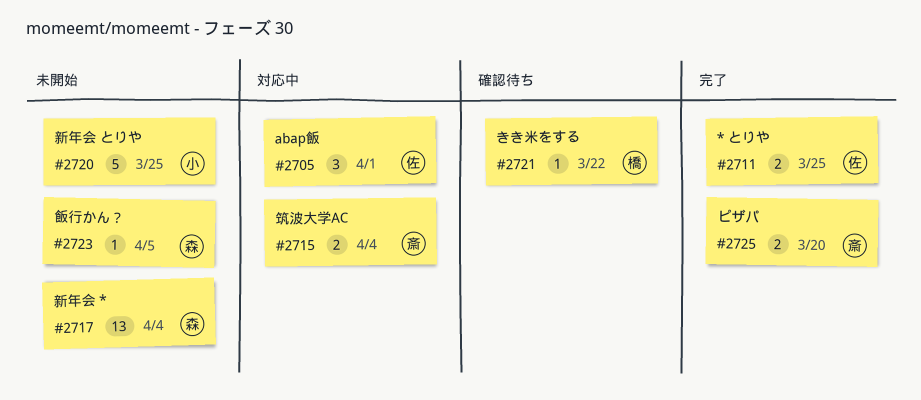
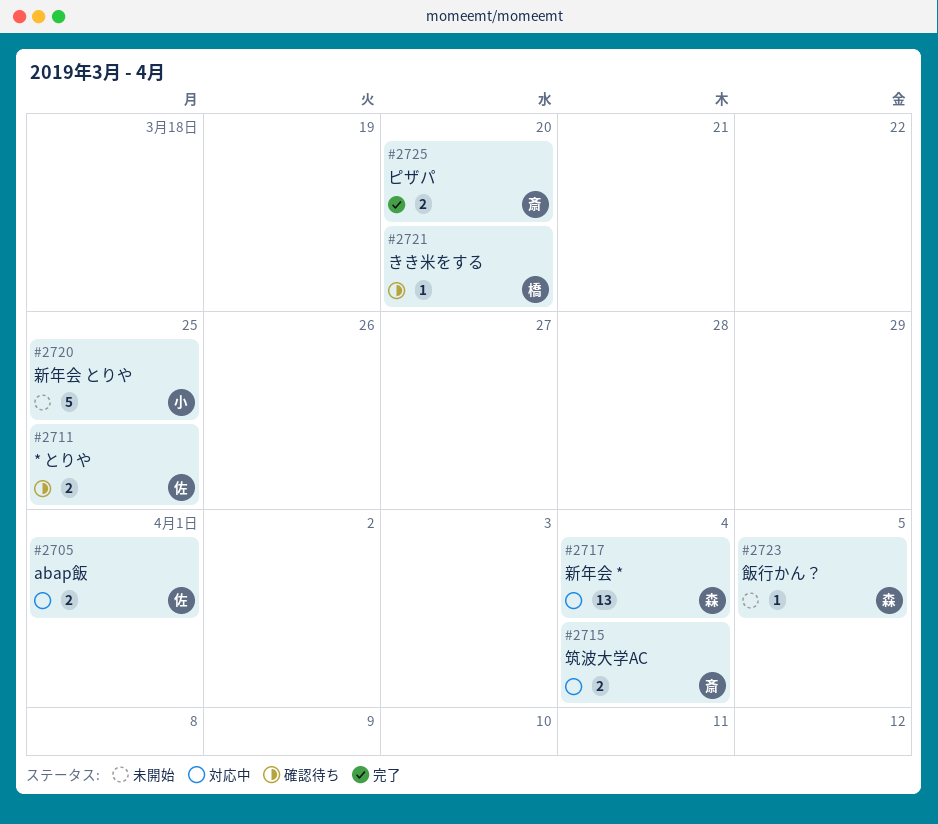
#2705, estimate: 3 -> 2
#2711, status: 完了 -> 確認待ち
#2717, status: 未開始 -> 対応中
#2721, due: Mar 22 -> Mar 20

